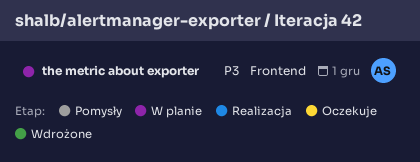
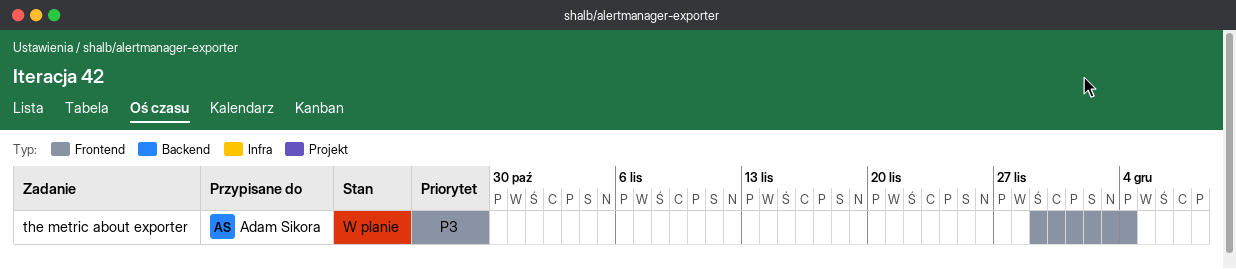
the metric about exporter, due: Dec 1 -> Dec 4

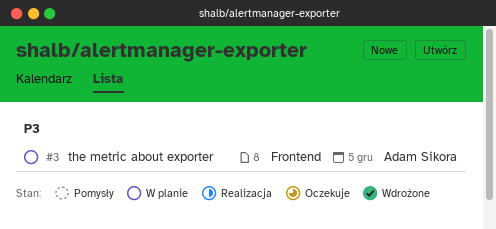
the metric about exporter, due: Dec 4 -> Dec 5

